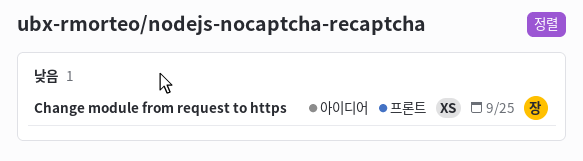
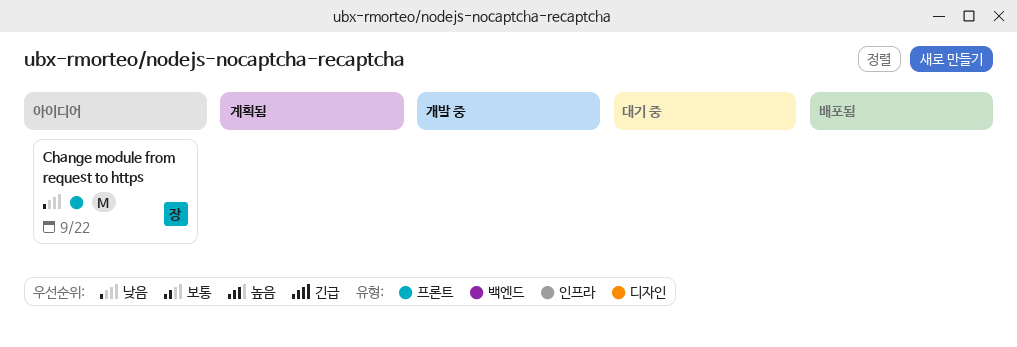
Change module from request to https, estimate: XS -> M
Change module from request to https, due: Sep 25 -> Sep 22

